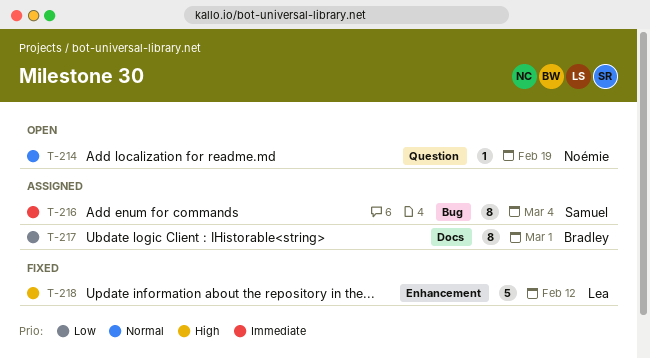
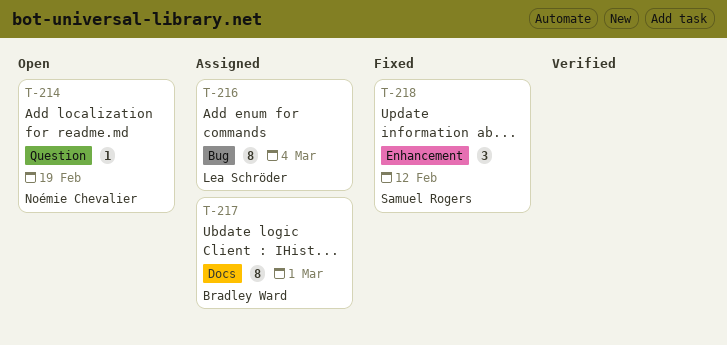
T-216, owner: Samuel Rogers -> Lea Schröder
T-218, owner: Lea Schröder -> Samuel Rogers
T-218, estimate: 5 -> 3

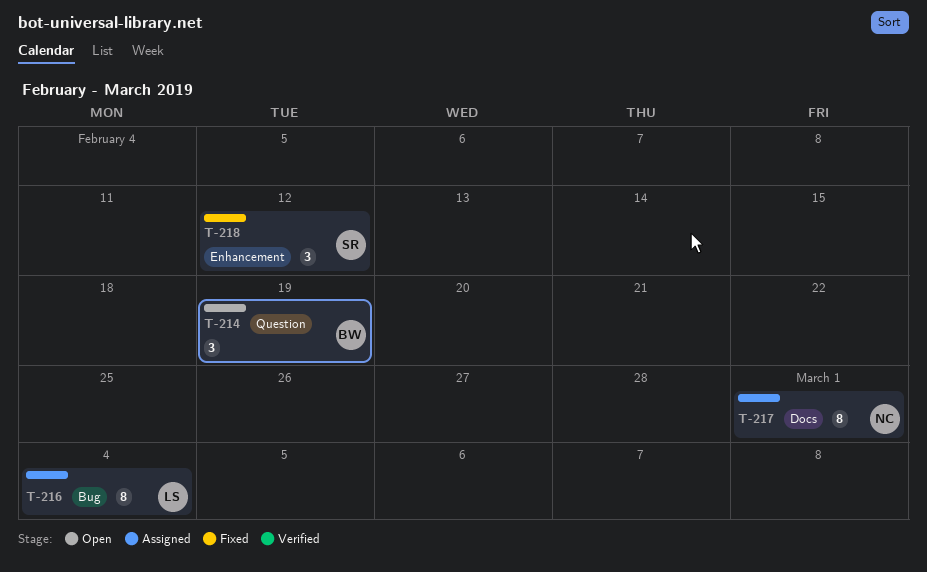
T-214, owner: Noémie Chevalier -> Bradley Ward
T-214, estimate: 1 -> 3
T-217, owner: Bradley Ward -> Noémie Chevalier

